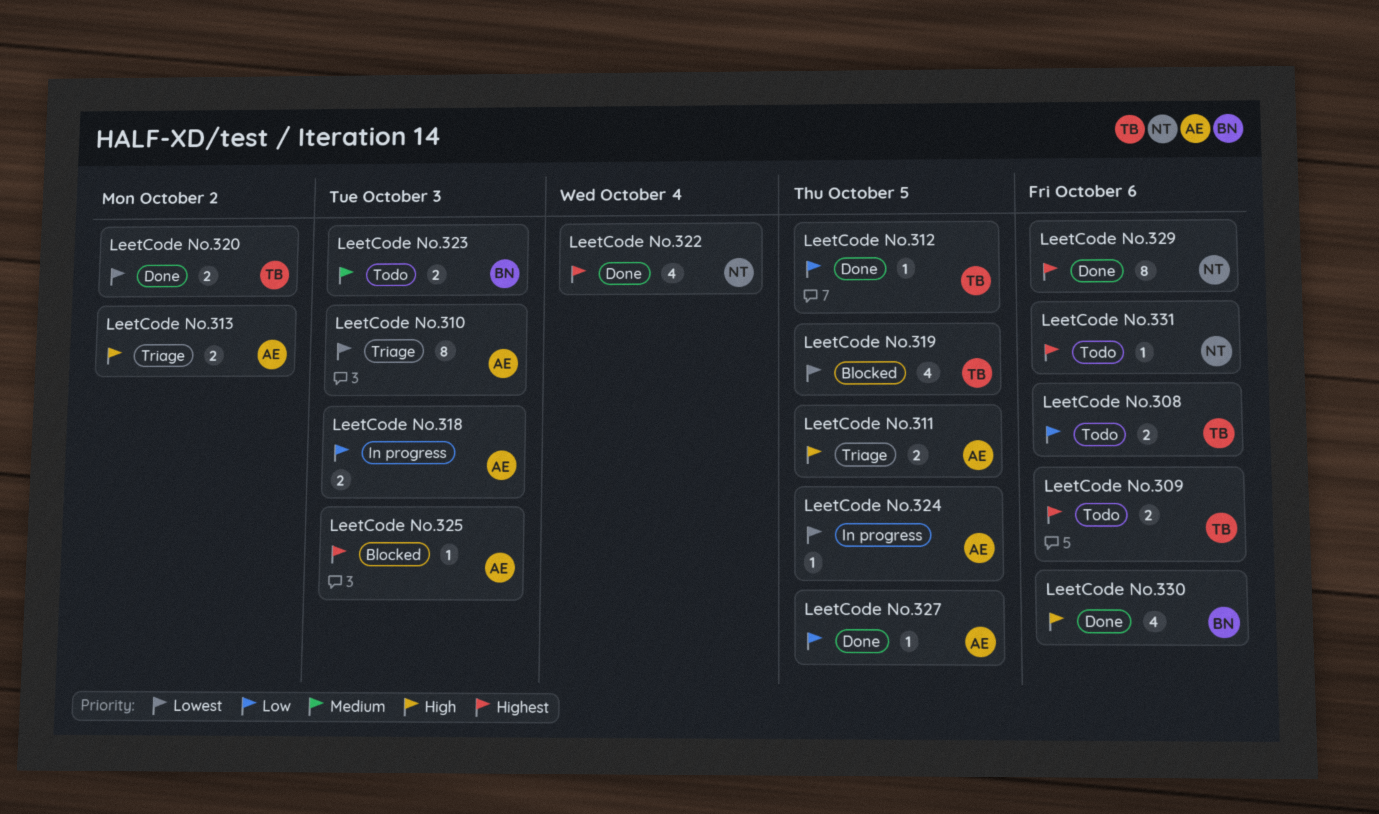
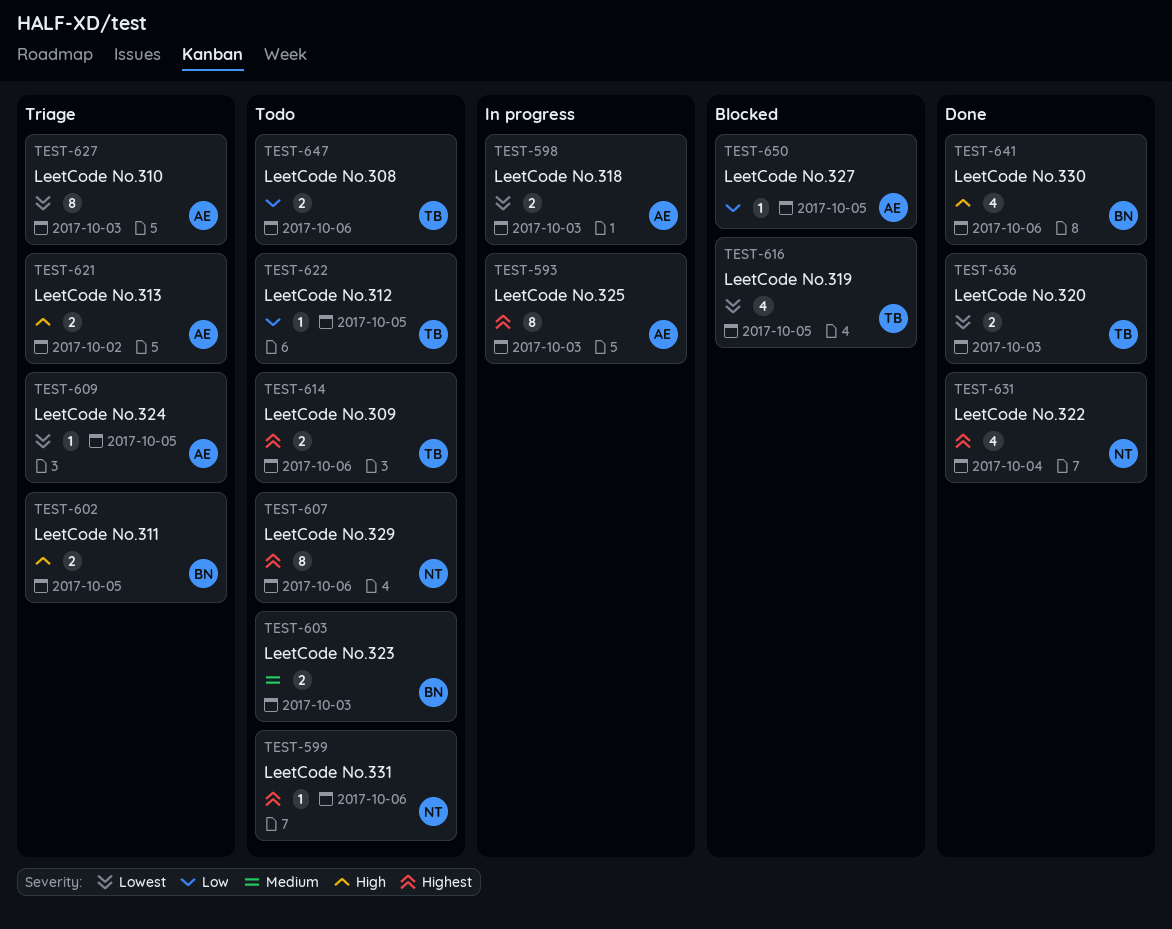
LeetCode No.311, owner: AE -> BN
LeetCode No.312, status: Done -> Todo
LeetCode No.318, priority: Low -> Lowest
LeetCode No.320, due: Oct 2 -> Oct 3
LeetCode No.324, status: In progress -> Triage
LeetCode No.325, status: Blocked -> In progress
LeetCode No.325, estimate: 1 -> 8
LeetCode No.327, status: Done -> Blocked
LeetCode No.329, status: Done -> Todo

